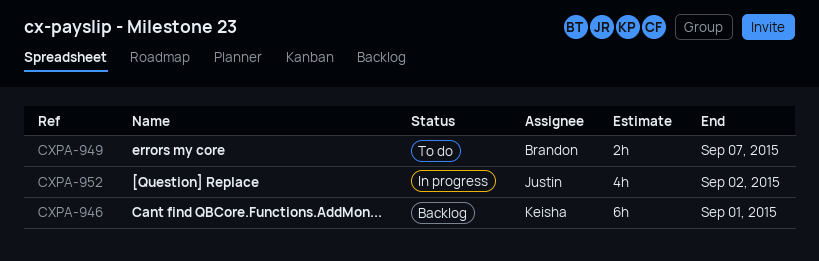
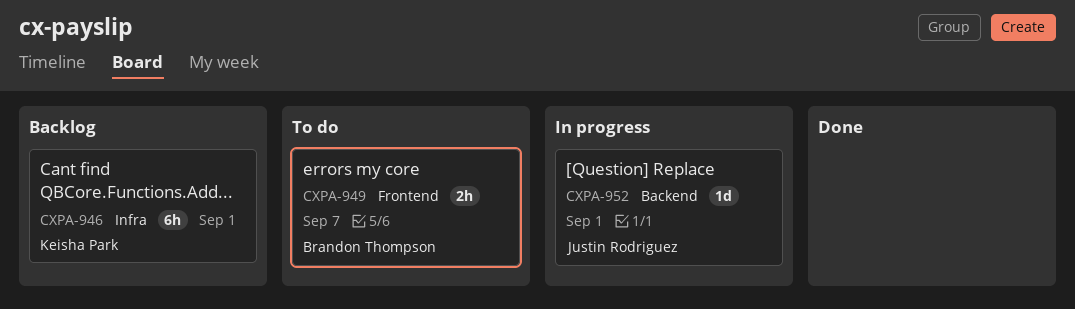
CXPA-952, estimate: 4h -> 1d
CXPA-952, due: Sep 2 -> Sep 1

